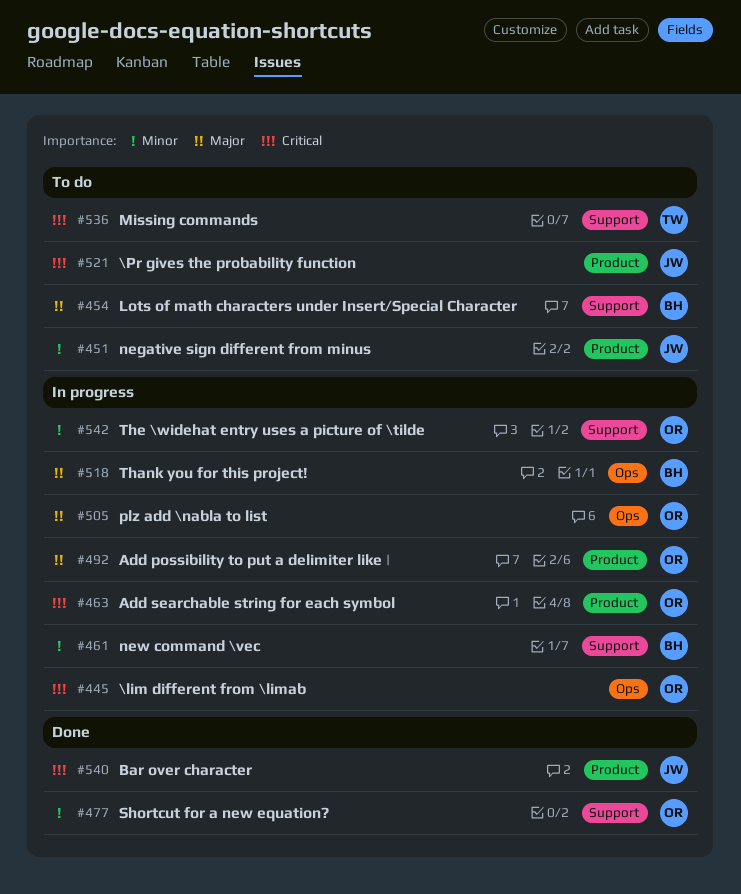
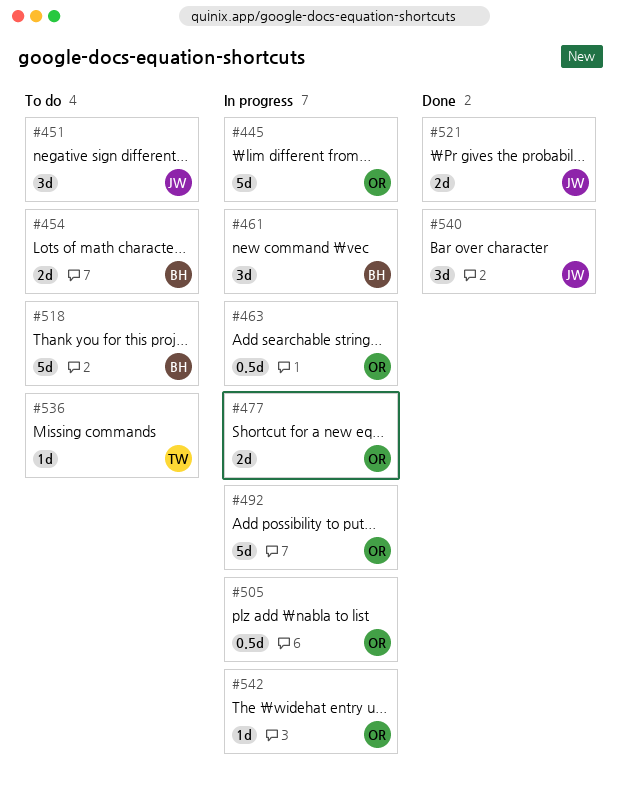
#477, status: Done -> In progress
#518, status: In progress -> To do
#521, status: To do -> Done

